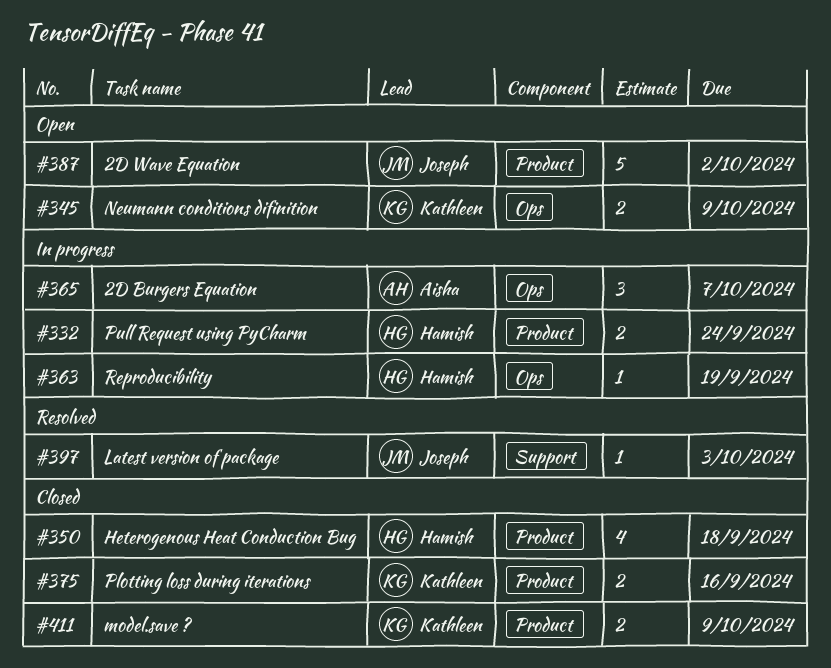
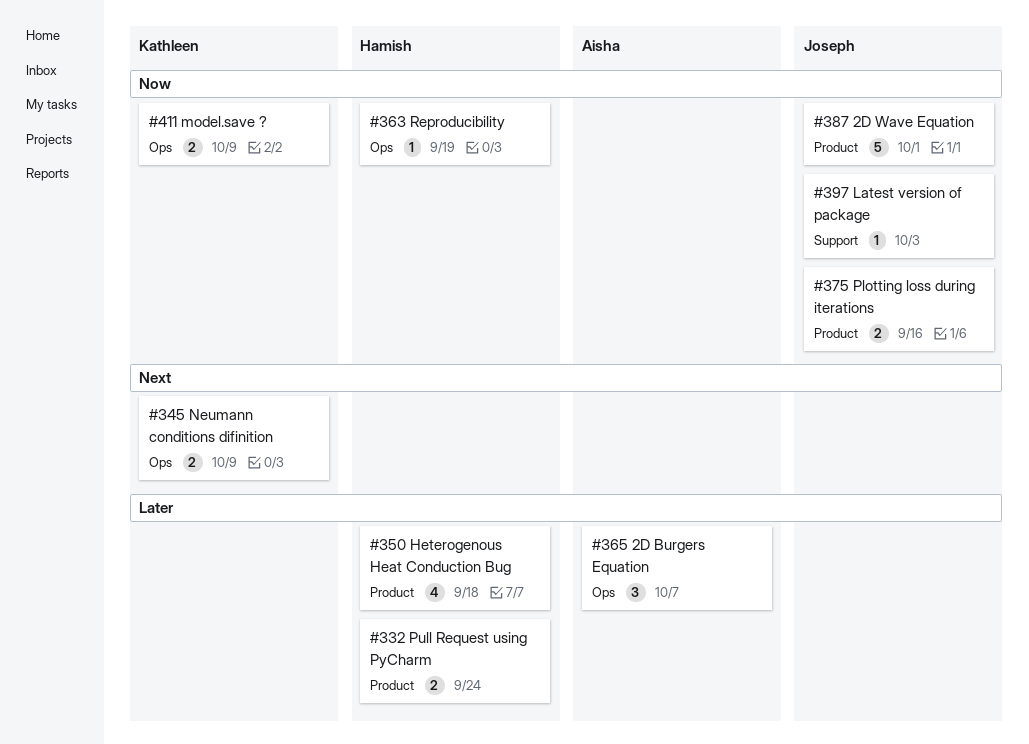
#375, owner: Kathleen -> Joseph
#387, due: Oct 2 -> Oct 1
#411, label: Product -> Ops

